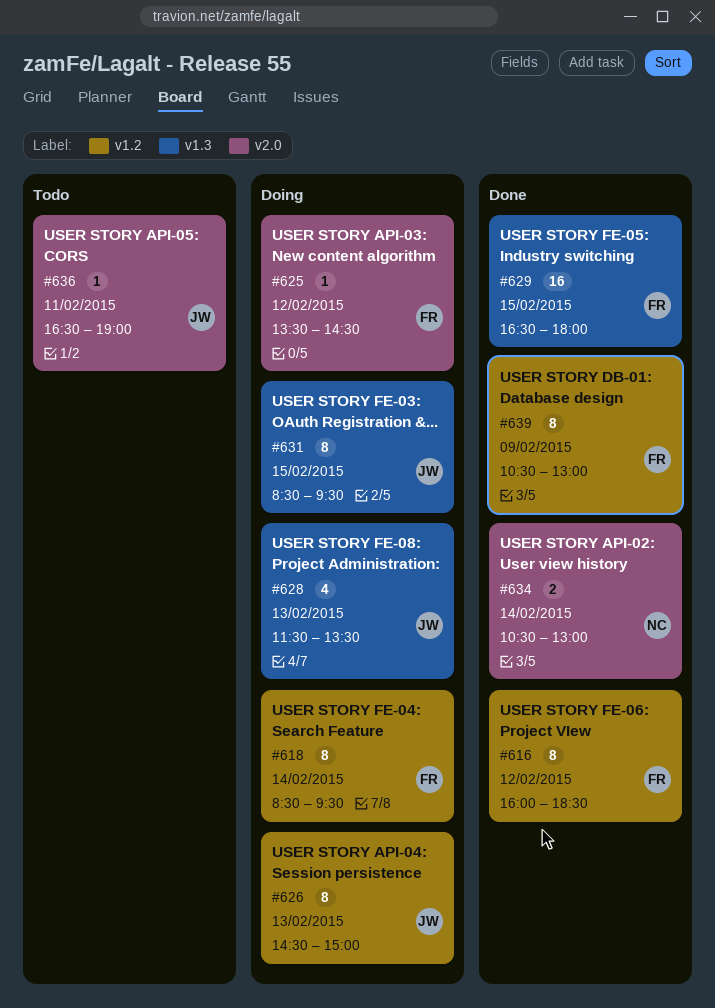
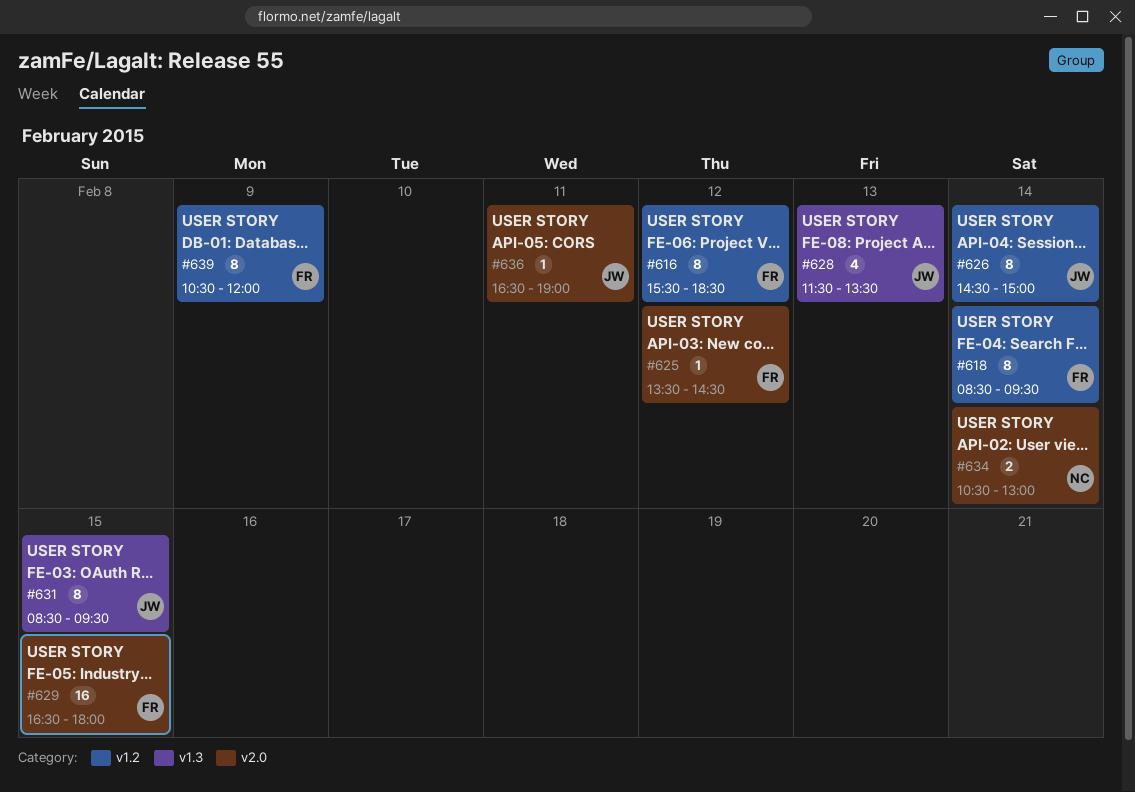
#616, begins: 16:00 -> 15:30
#626, day: Feb 13 -> Feb 14
#629, label: v1.3 -> v2.0
#639, ends: 13:00 -> 12:00

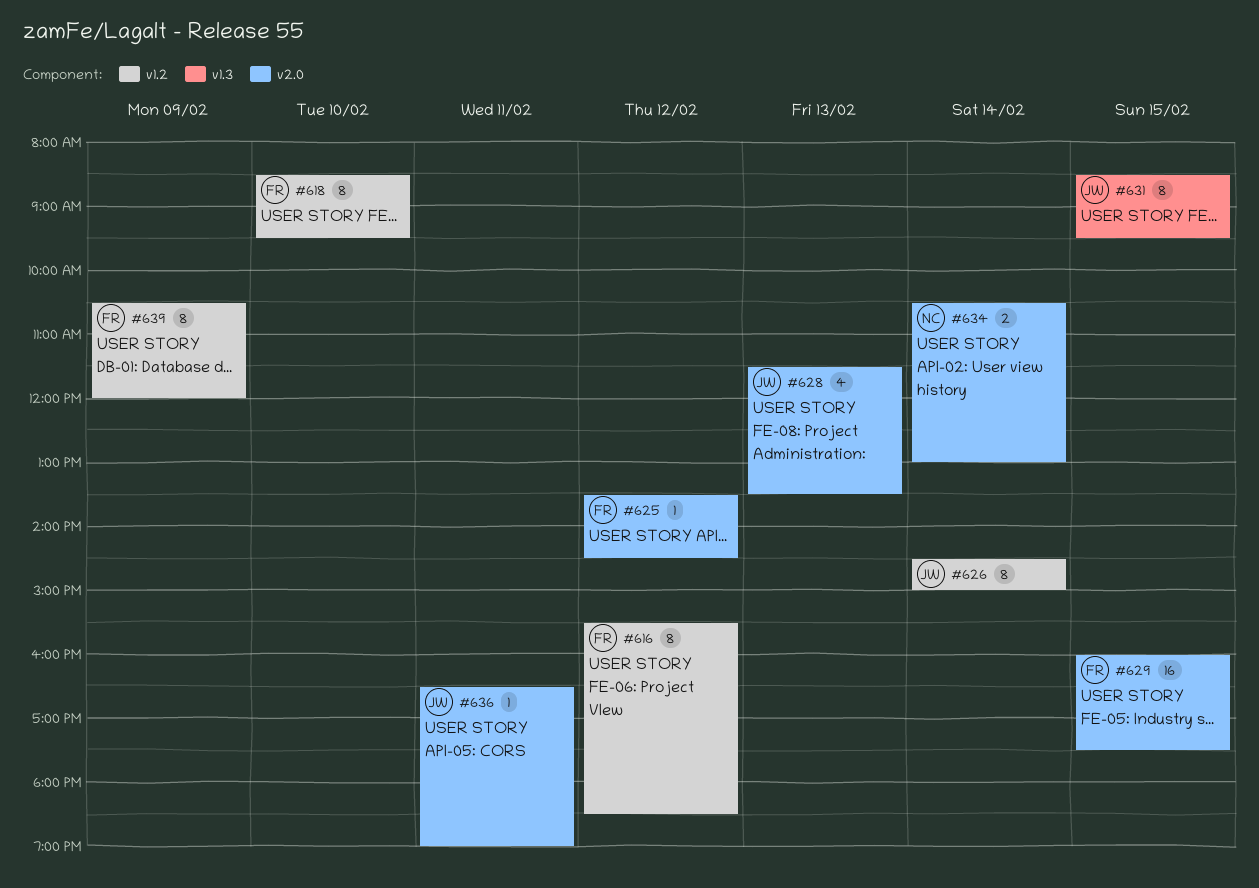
#618, day: Feb 14 -> Feb 10
#628, label: v1.3 -> v2.0
#629, begins: 16:30 -> 16:00
#629, ends: 18:00 -> 17:30

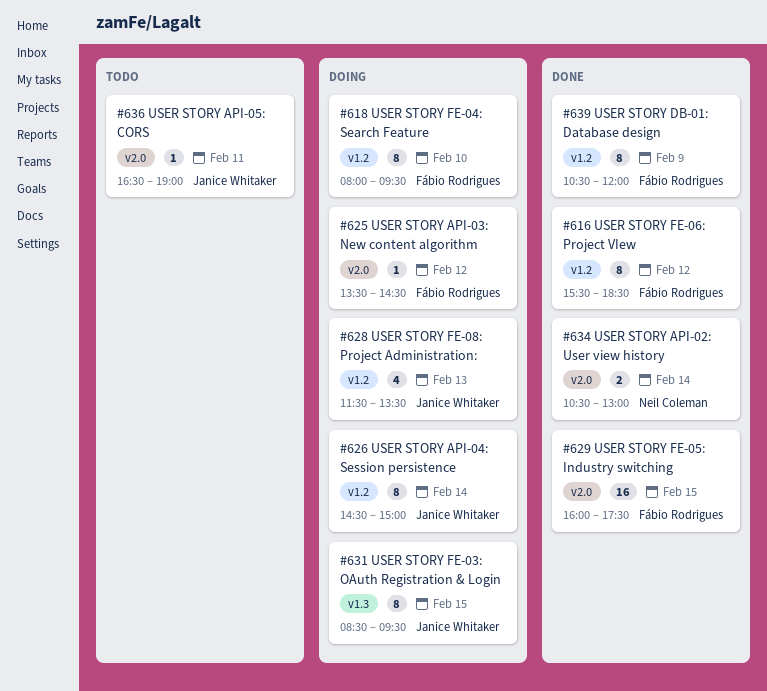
#618, begins: 08:30 -> 08:00
#628, label: v2.0 -> v1.2

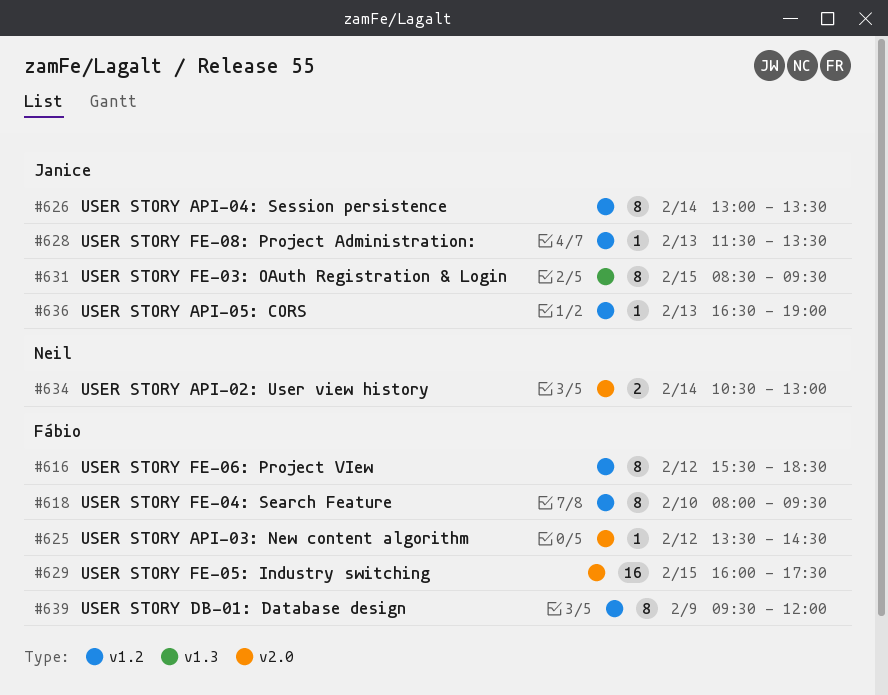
#626, begins: 14:30 -> 13:00
#626, ends: 15:00 -> 13:30
#628, estimate: 4 -> 1
#636, label: v2.0 -> v1.2
#636, day: Feb 11 -> Feb 13
#639, begins: 10:30 -> 09:30

